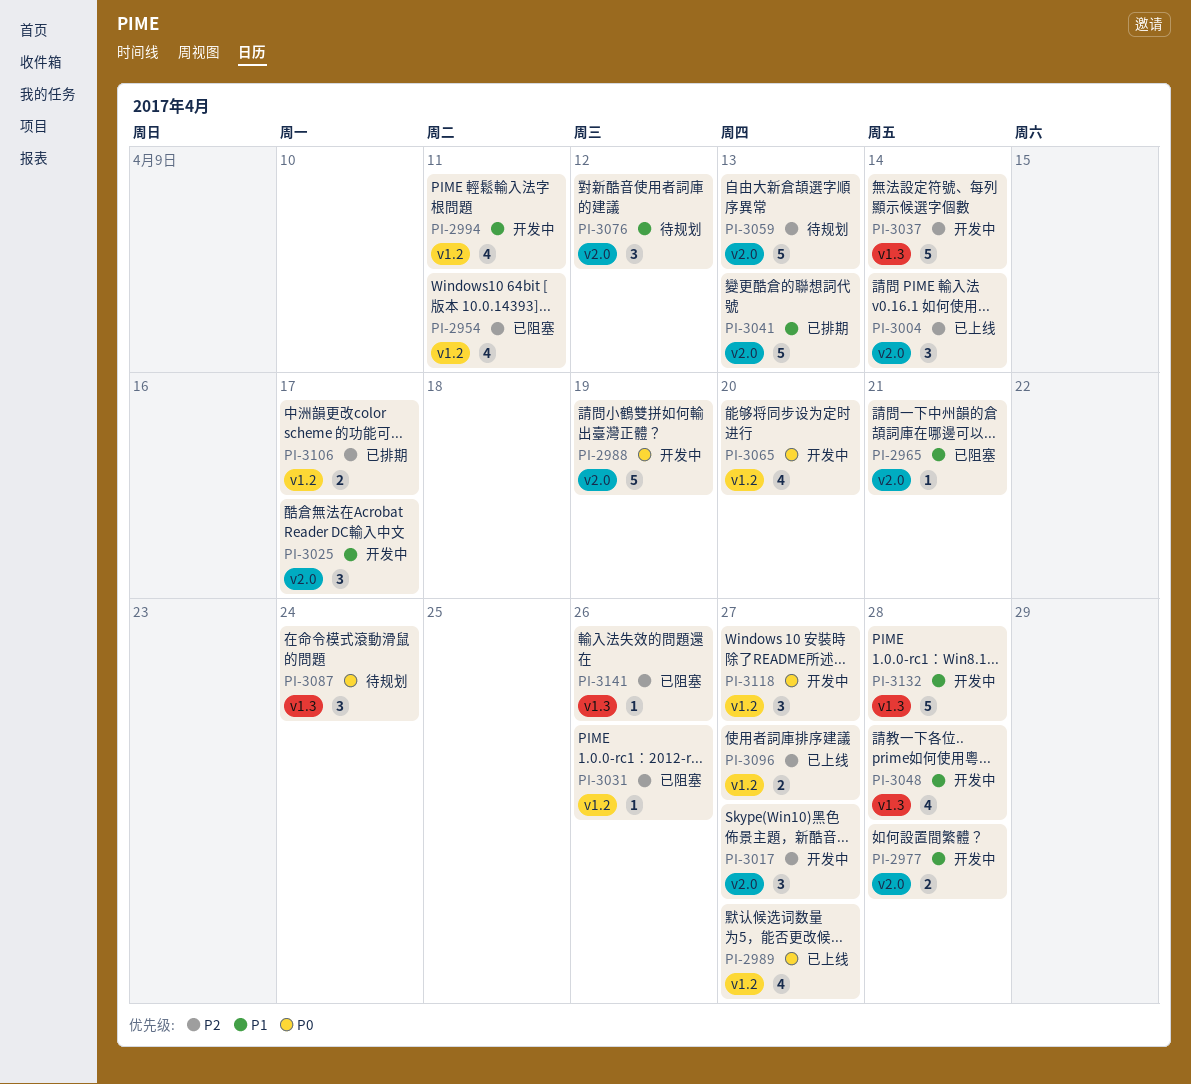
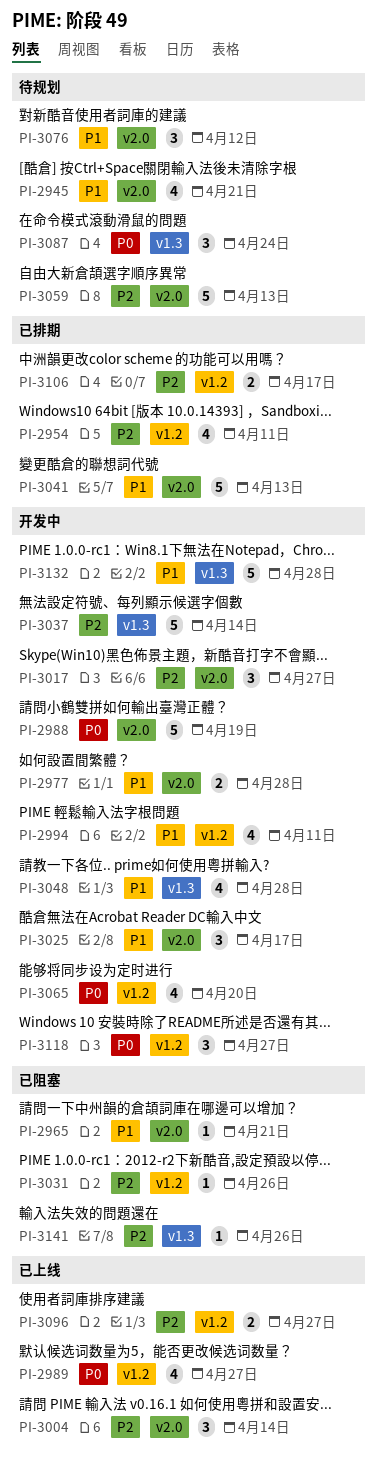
PI-2945: none -> present
PI-2954, status: 已阻塞 -> 已排期

